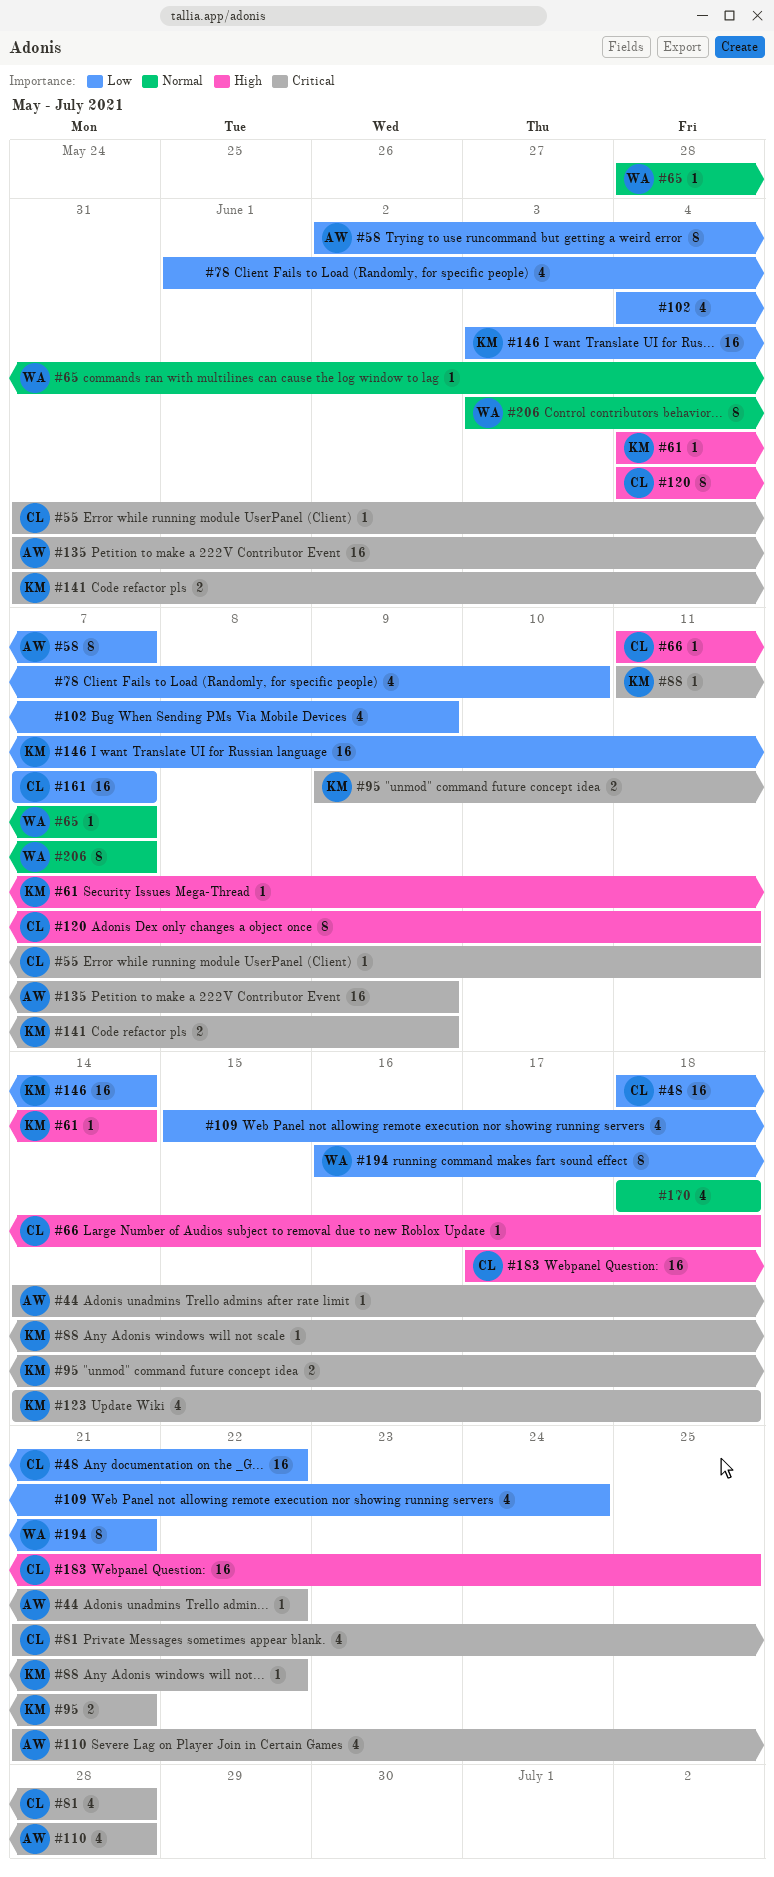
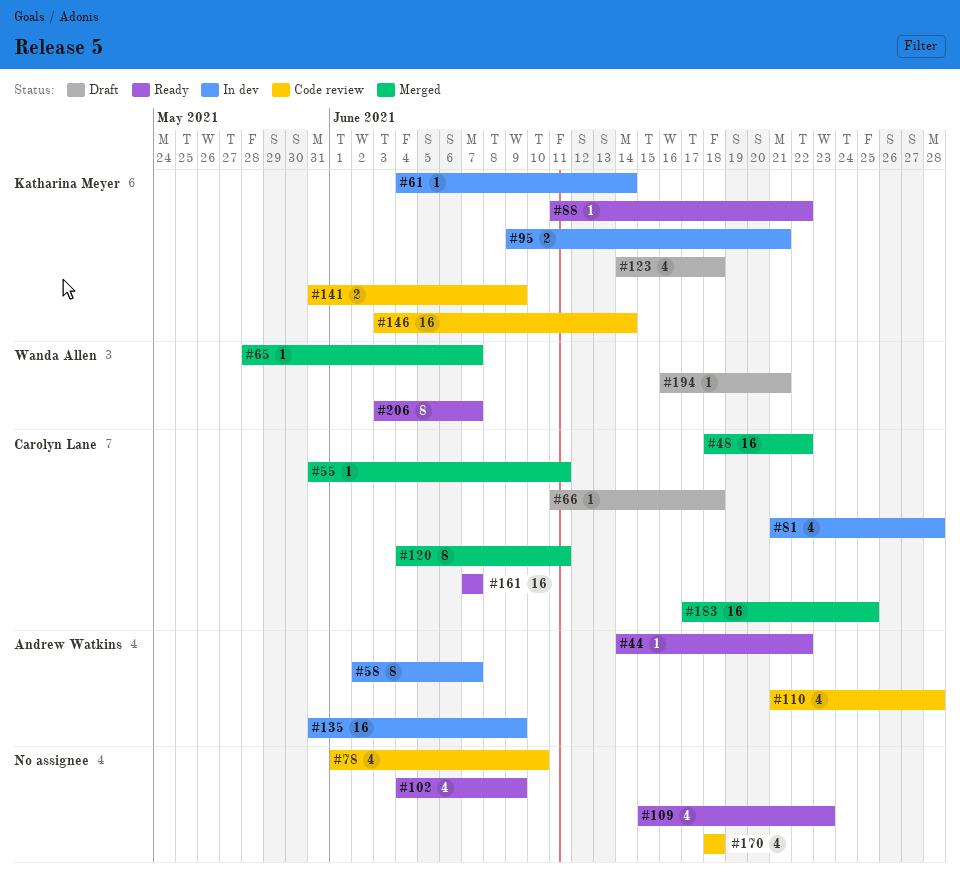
#109, due: Jun 24 -> Jun 23
#194, estimate: 8 -> 1

